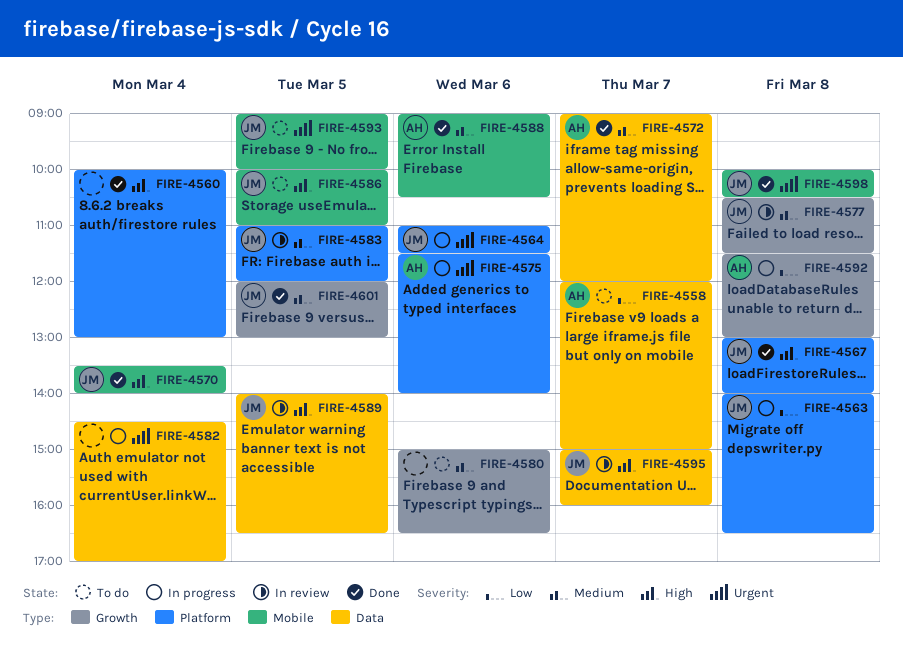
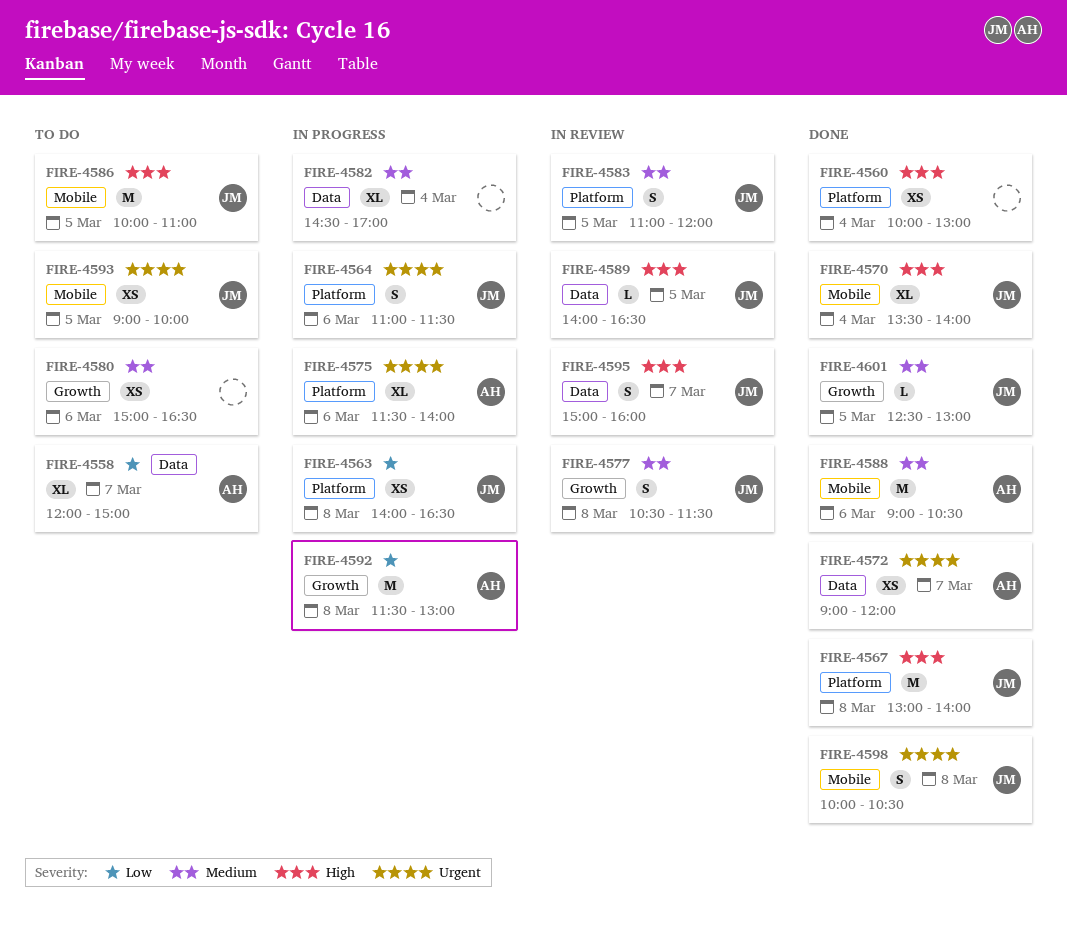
FIRE-4572, priority: Medium -> Urgent
FIRE-4582, priority: Urgent -> Medium
FIRE-4601, begins: 12:00 -> 12:30

